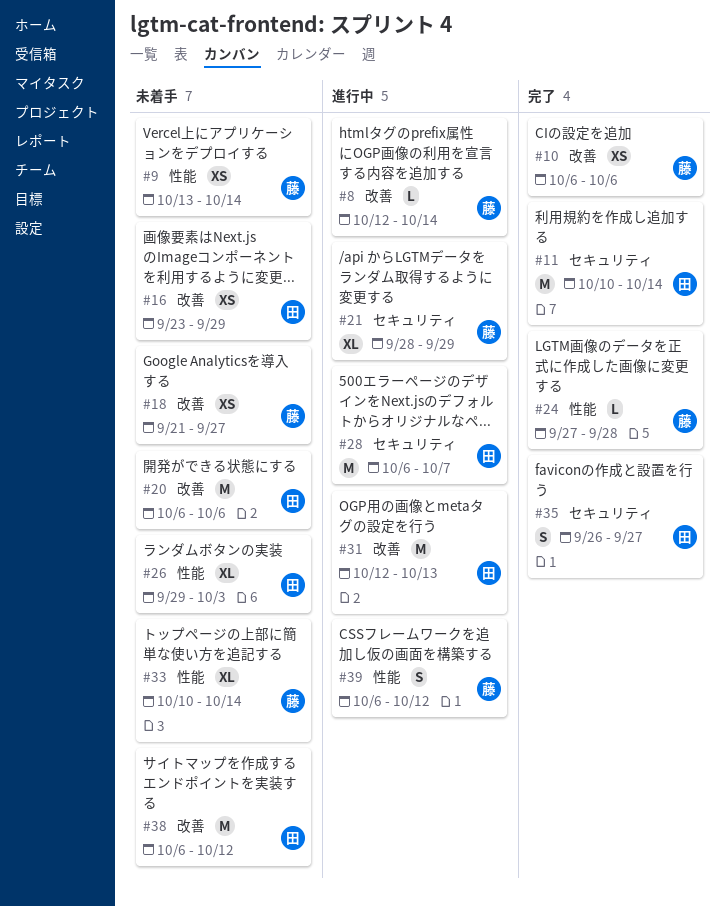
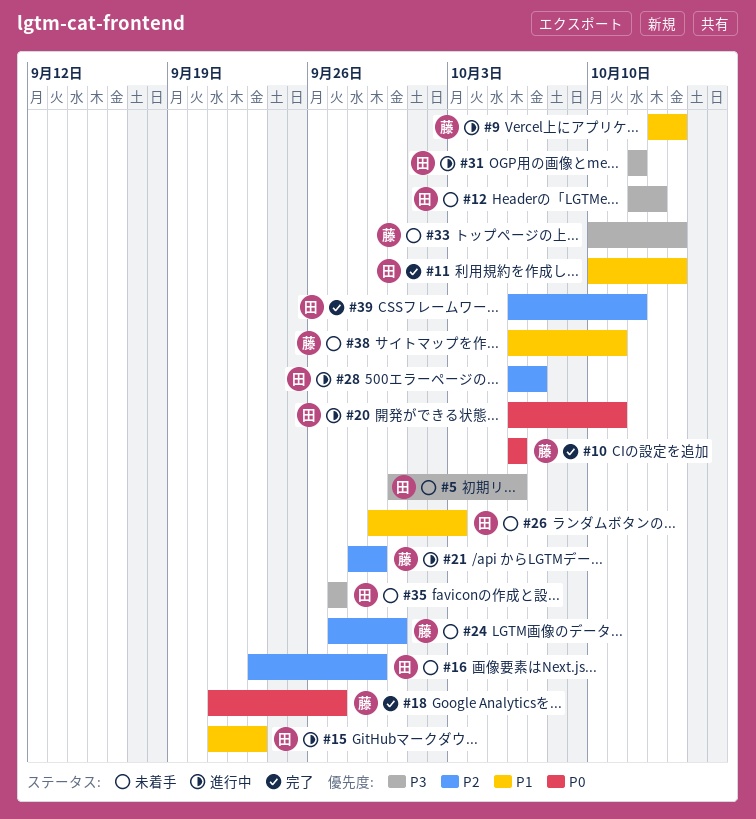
#5: none -> present
#8: present -> none
#9, status: 未着手 -> 進行中
#12: none -> present
#15: none -> present
#18, status: 未着手 -> 完了
#20, status: 未着手 -> 進行中
#20, due: Oct 6 -> Oct 11
#24, status: 完了 -> 未着手
#24, due: Sep 28 -> Sep 30
#31, due: Oct 13 -> Oct 12
#35, status: 完了 -> 未着手
#35, start: Sep 26 -> Sep 27
#38, owner: 田 -> 藤
#38, due: Oct 12 -> Oct 11
#39, status: 進行中 -> 完了
#39, owner: 藤 -> 田

